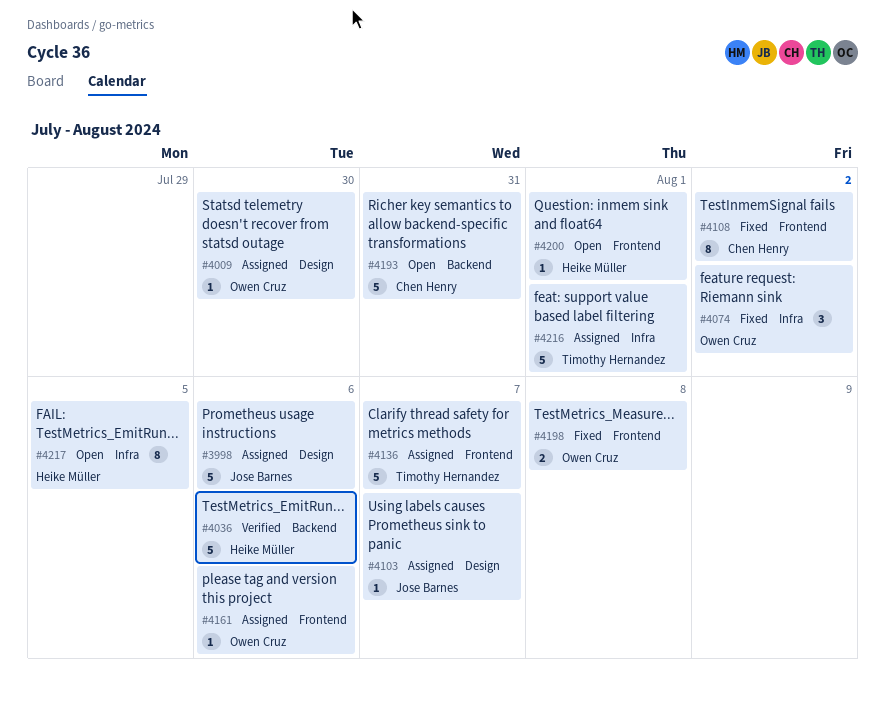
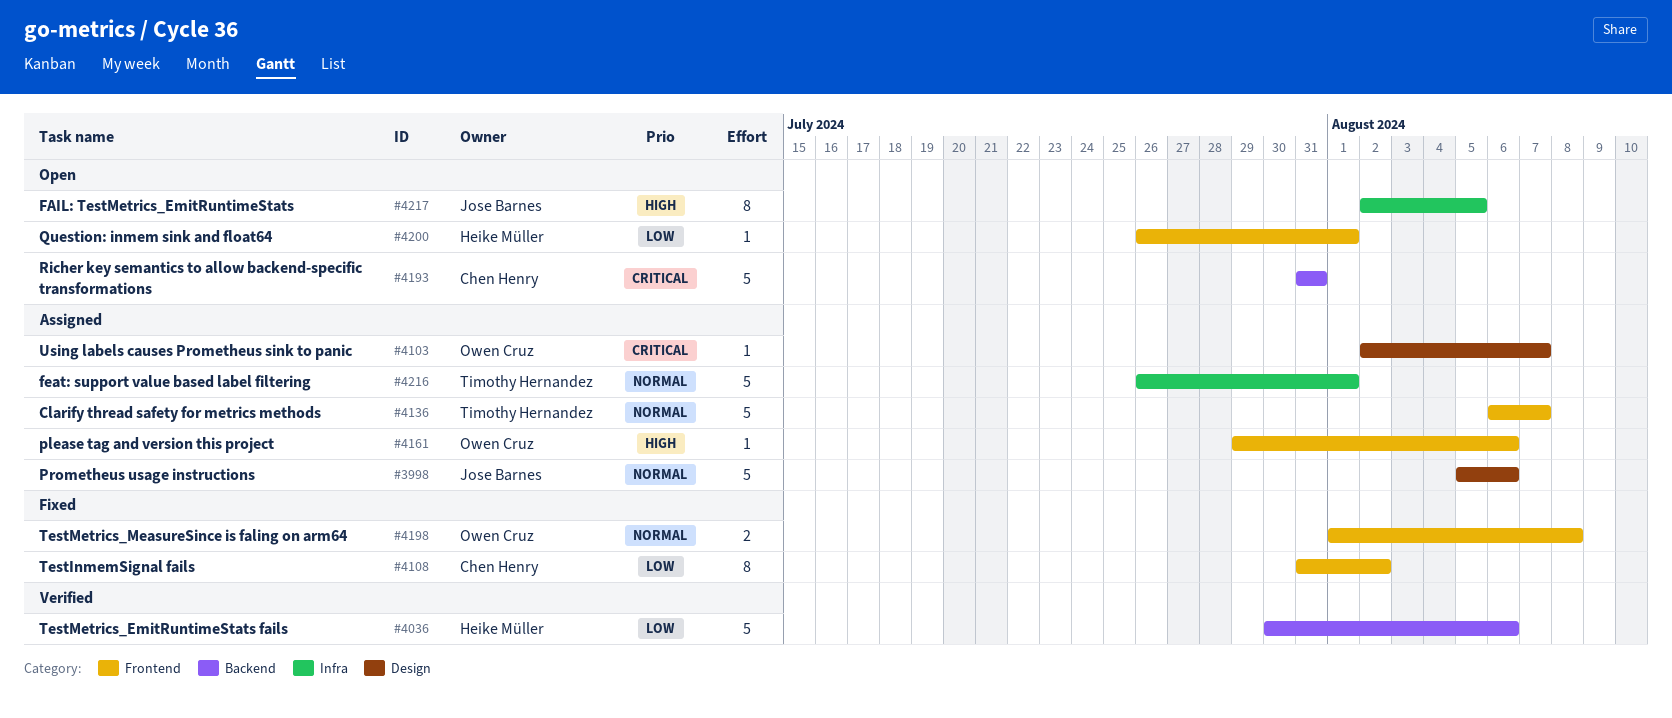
#4009: present -> none
#4074: present -> none
#4103, owner: Jose Barnes -> Owen Cruz
#4217, owner: Heike Müller -> Jose Barnes

